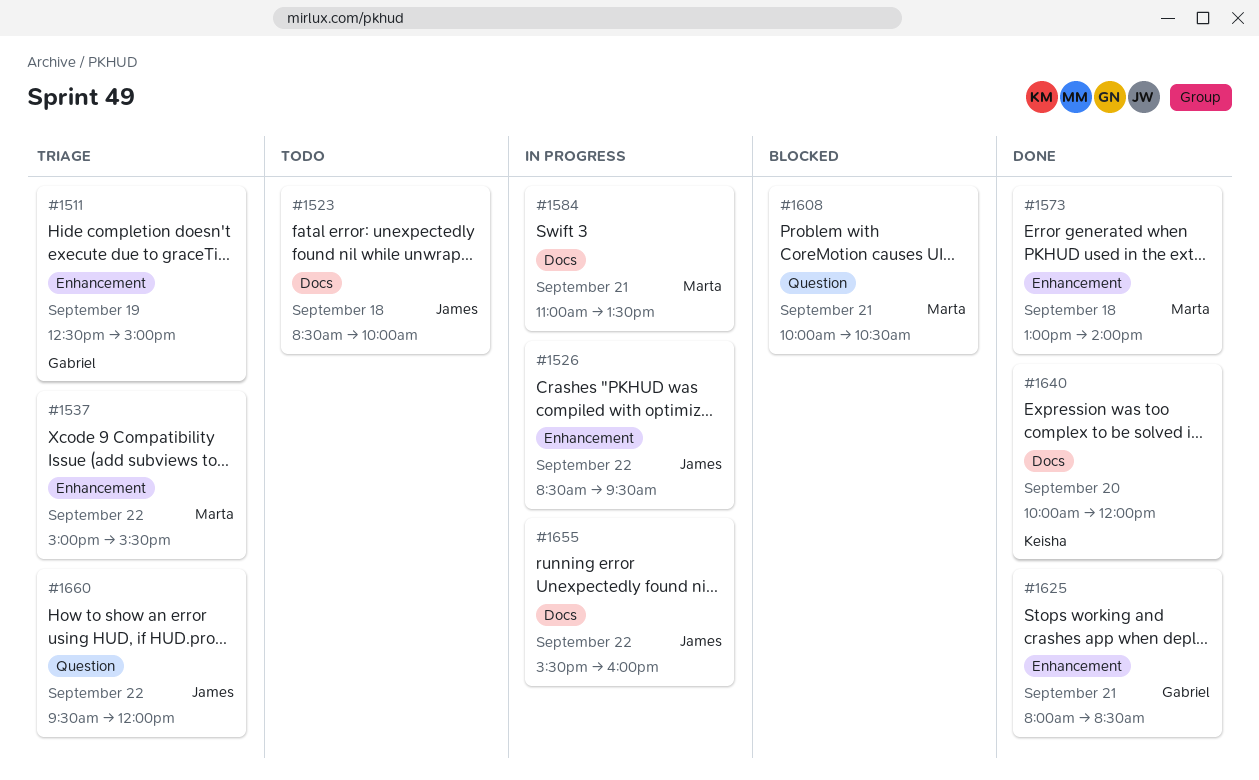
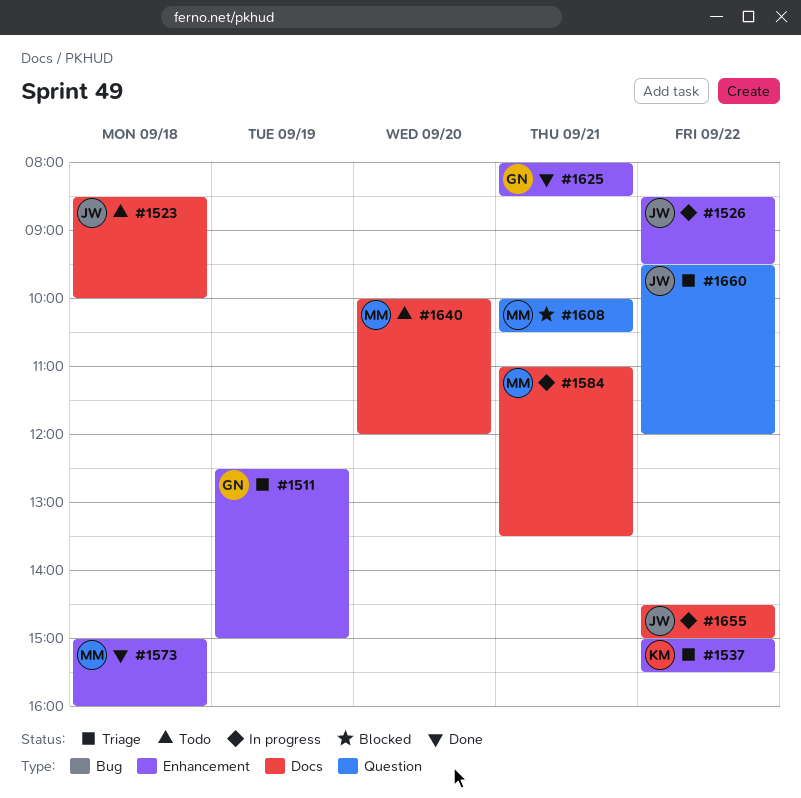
#1537, owner: Marta -> Keisha
#1573, begins: 13:00 -> 15:00
#1573, ends: 14:00 -> 16:00
#1640, status: Done -> Todo
#1640, owner: Keisha -> Marta
#1655, begins: 15:30 -> 14:30
#1655, ends: 16:00 -> 15:00

